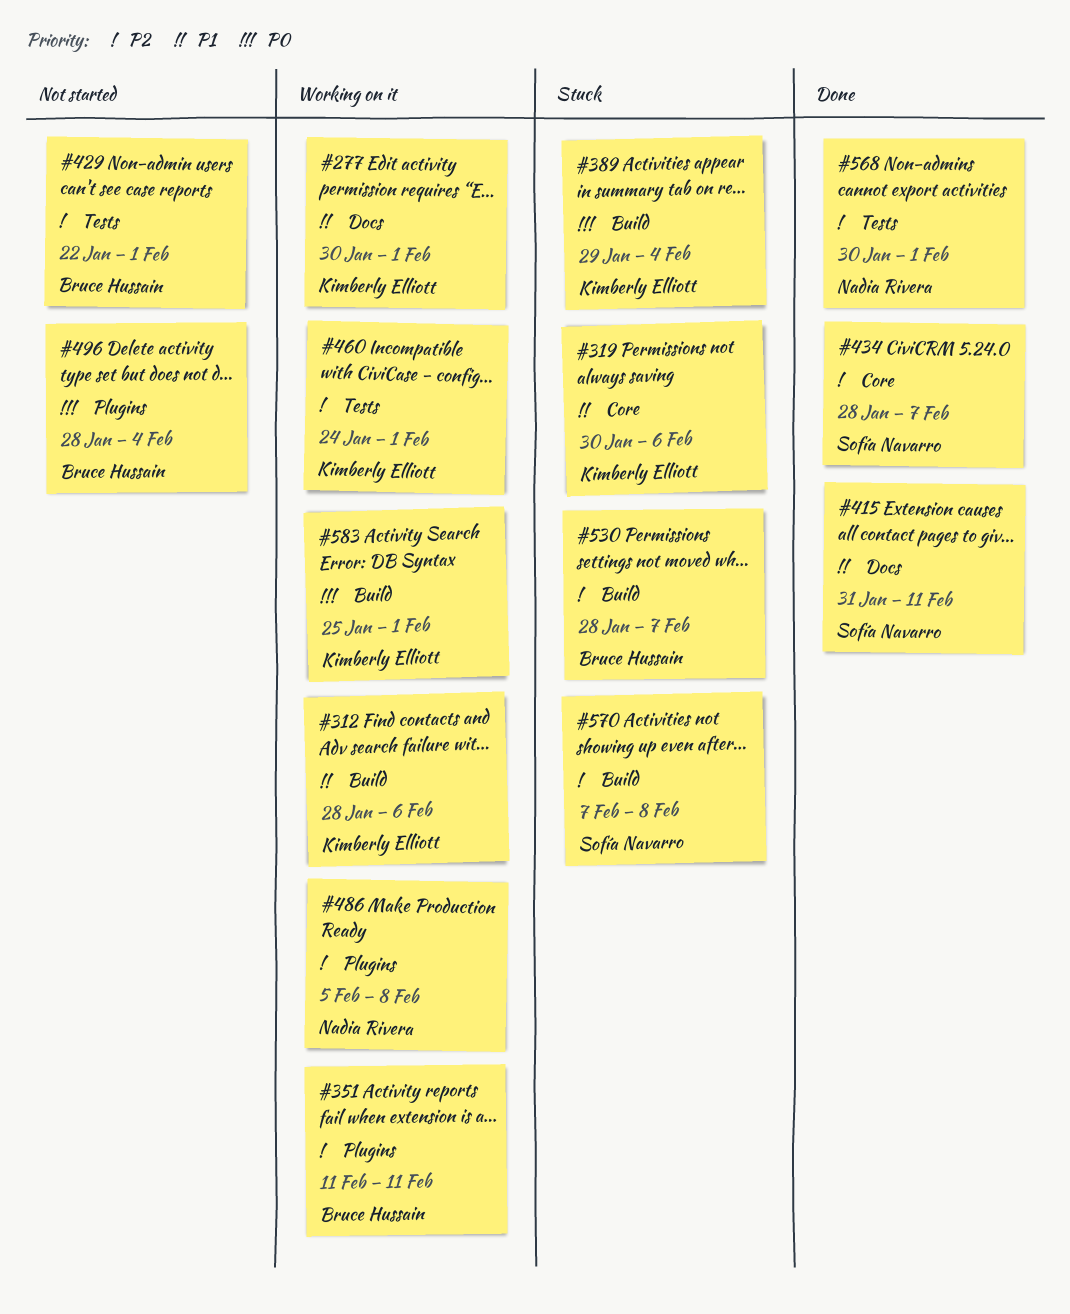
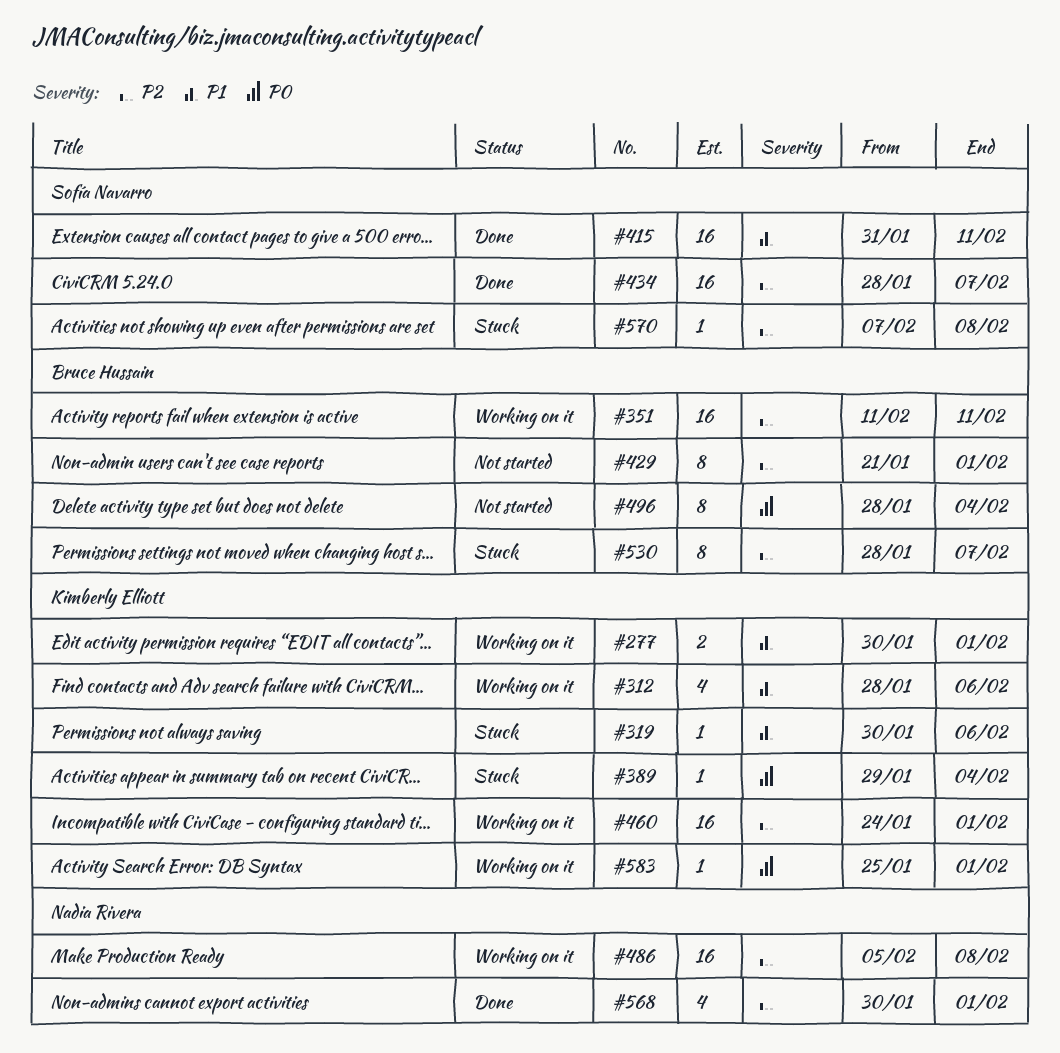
#429, start: Jan 22 -> Jan 21

